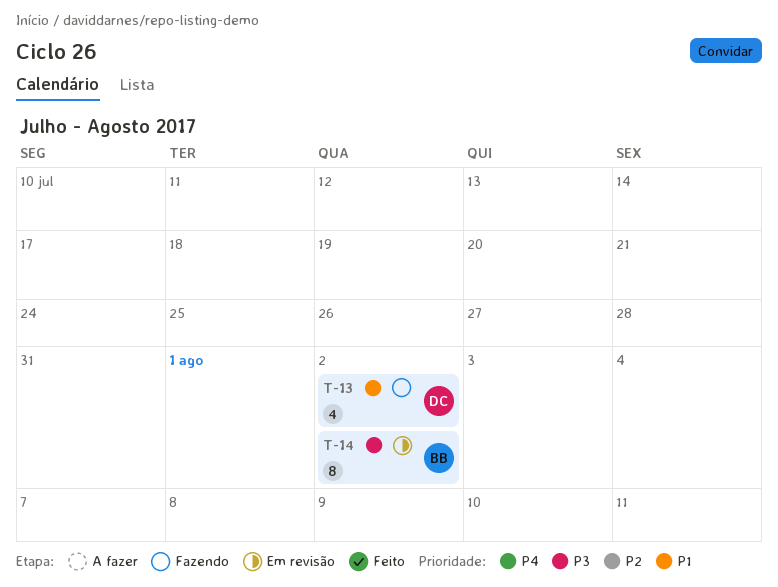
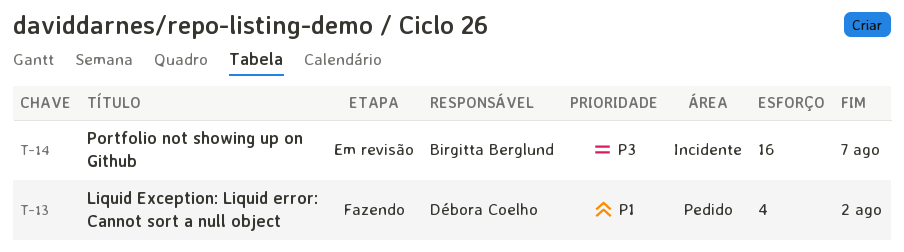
T-14, estimate: 8 -> 16
T-14, due: Aug 2 -> Aug 7

